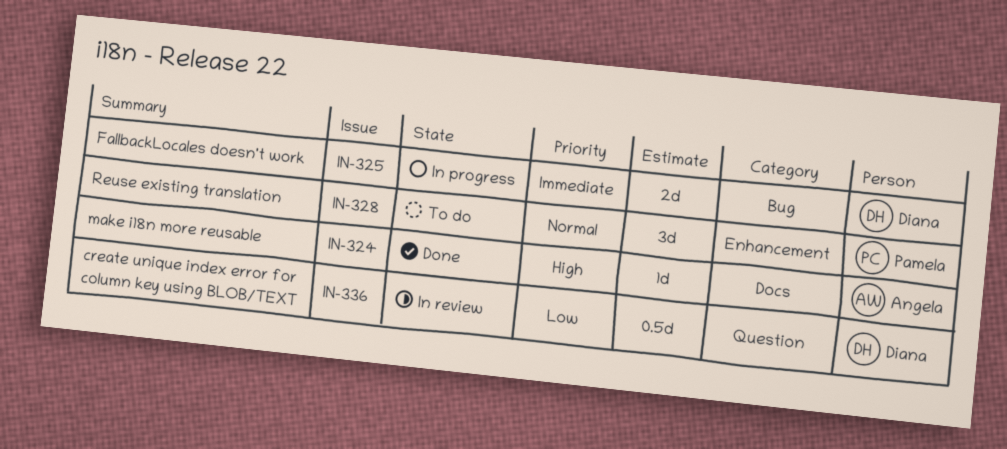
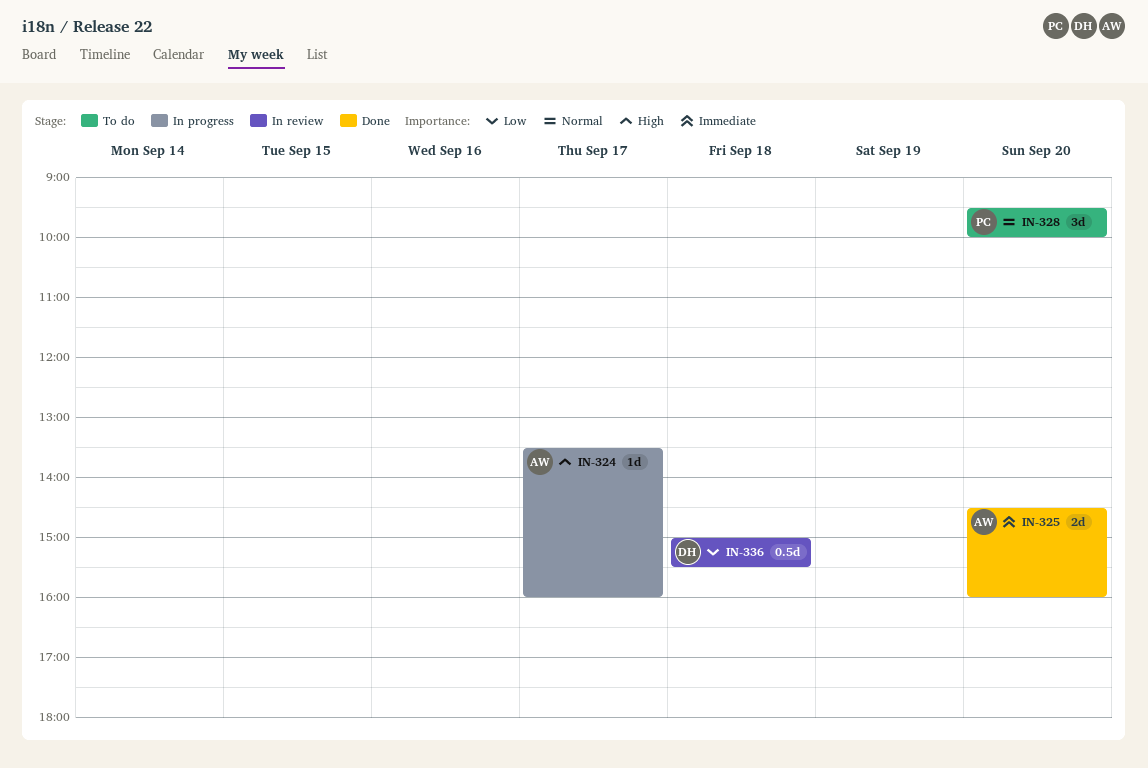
IN-324, status: Done -> In progress
IN-325, status: In progress -> Done
IN-325, owner: Diana -> Angela

